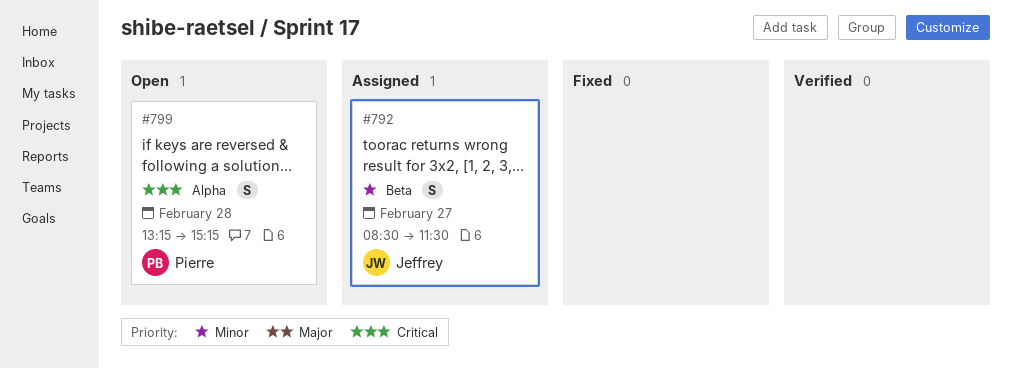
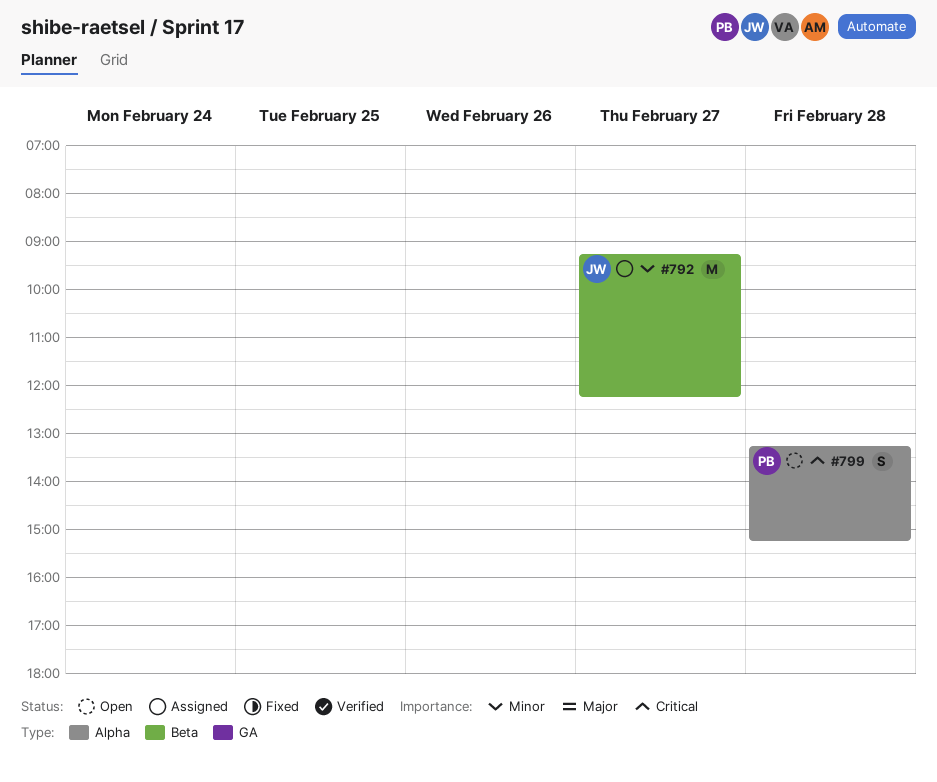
#792, estimate: S -> M
#792, begins: 08:30 -> 09:15
#792, ends: 11:30 -> 12:15

